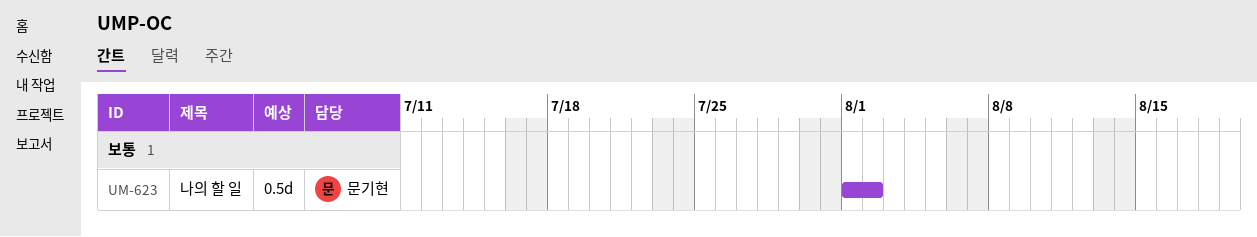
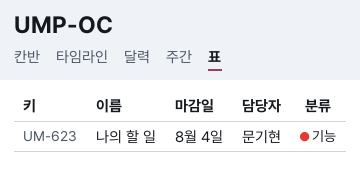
UM-623, due: Aug 2 -> Aug 4

